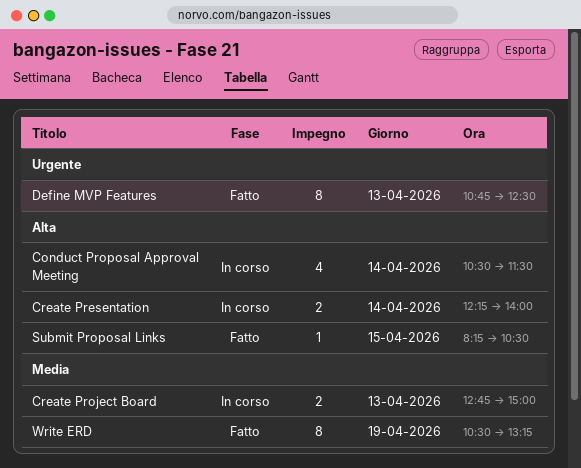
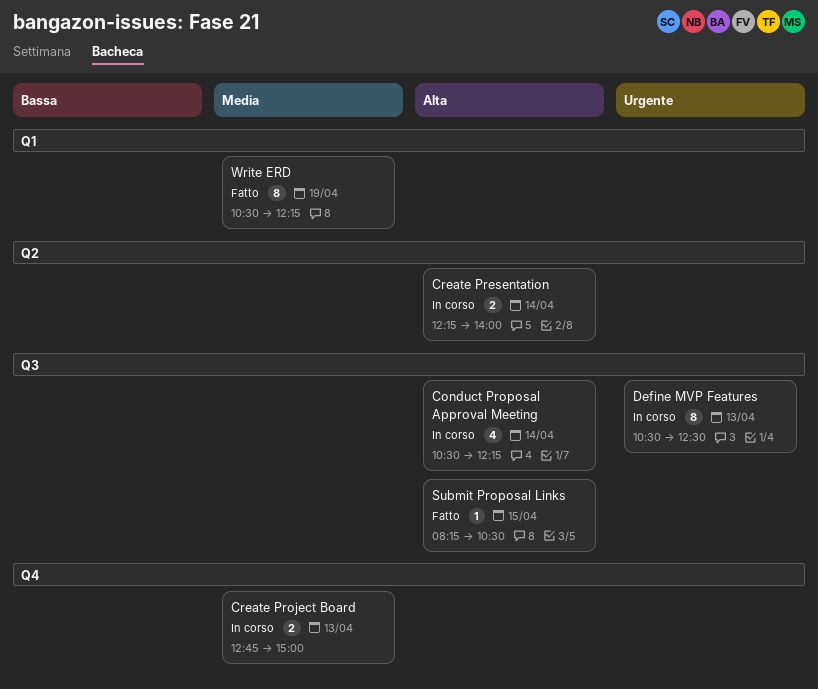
Conduct Proposal Approval Meeting, ends: 11:30 -> 12:15
Define MVP Features, status: Fatto -> In corso
Define MVP Features, begins: 10:45 -> 10:30
Write ERD, ends: 13:15 -> 12:15

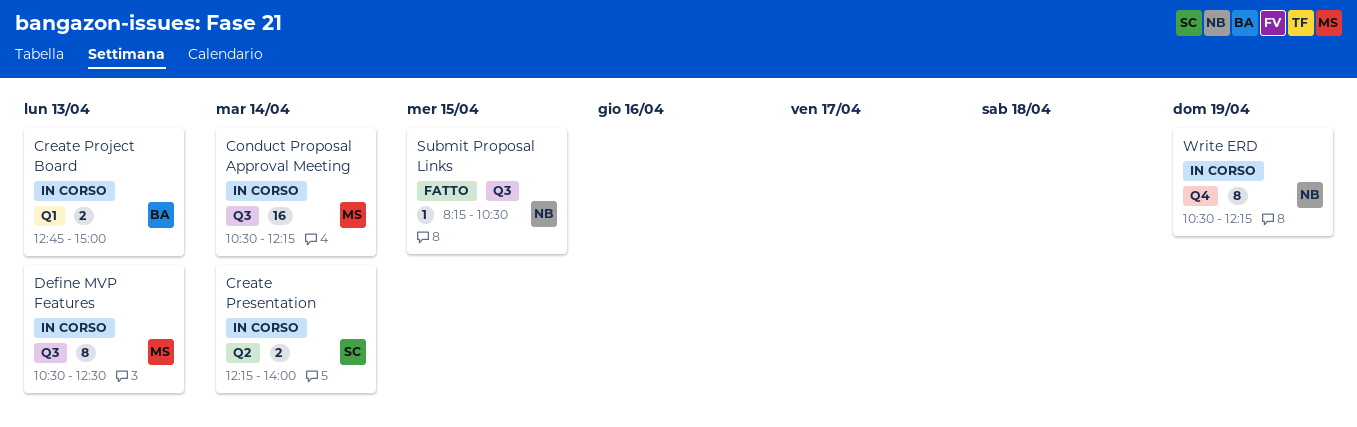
Conduct Proposal Approval Meeting, estimate: 4 -> 16
Create Project Board, label: Q4 -> Q1
Write ERD, status: Fatto -> In corso
Write ERD, label: Q1 -> Q4

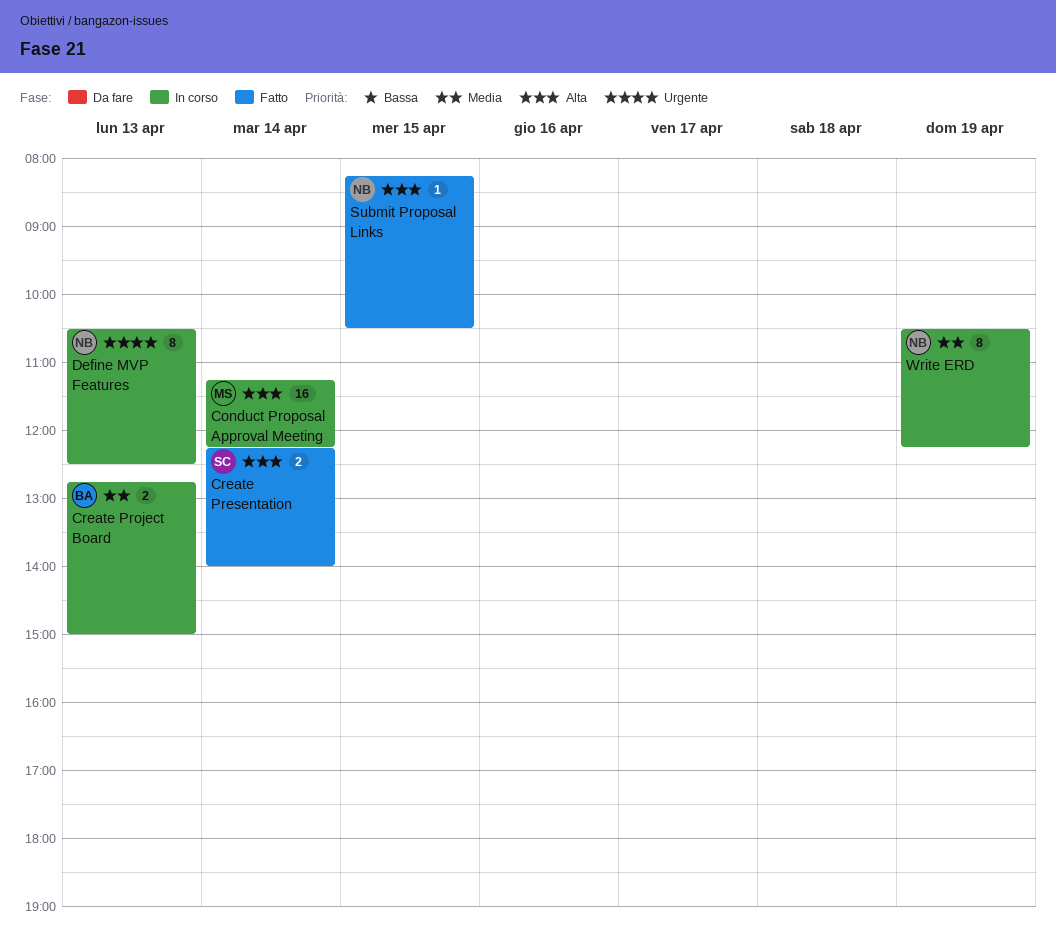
Conduct Proposal Approval Meeting, begins: 10:30 -> 11:15
Create Presentation, status: In corso -> Fatto
Define MVP Features, owner: MS -> NB

